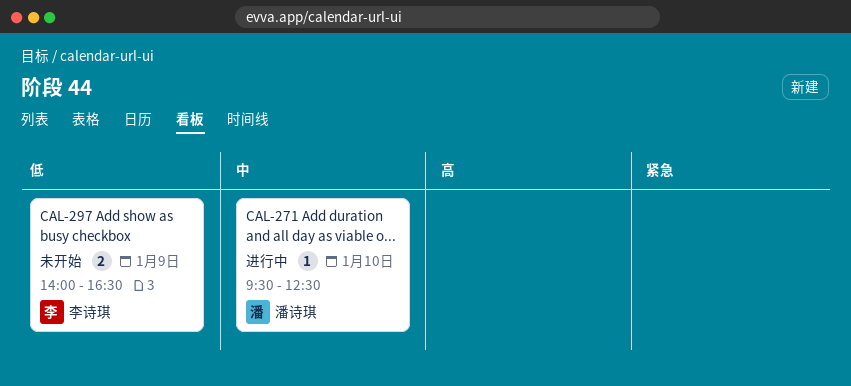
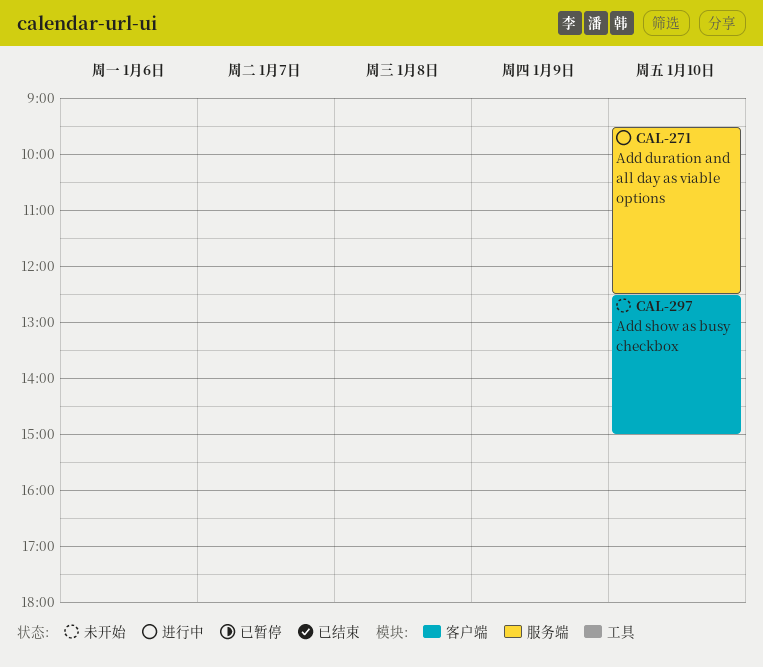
CAL-297, day: Jan 9 -> Jan 10
CAL-297, begins: 14:00 -> 12:30
CAL-297, ends: 16:30 -> 15:00

